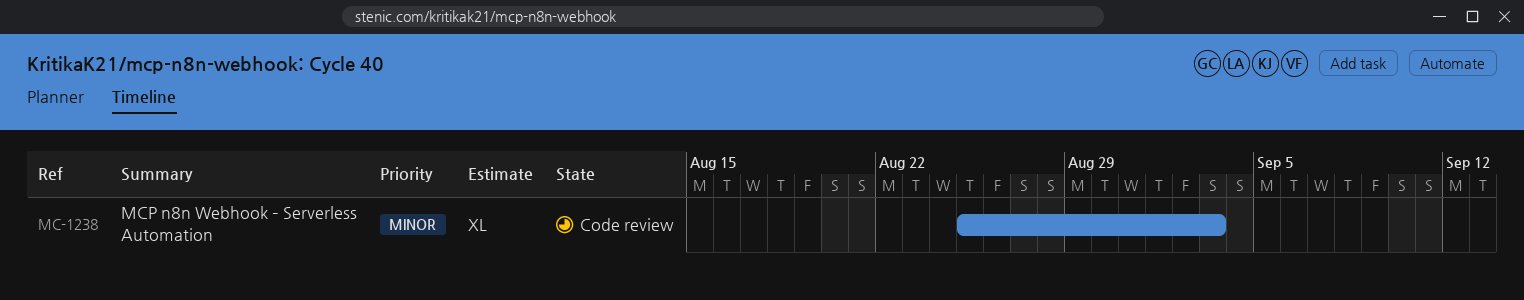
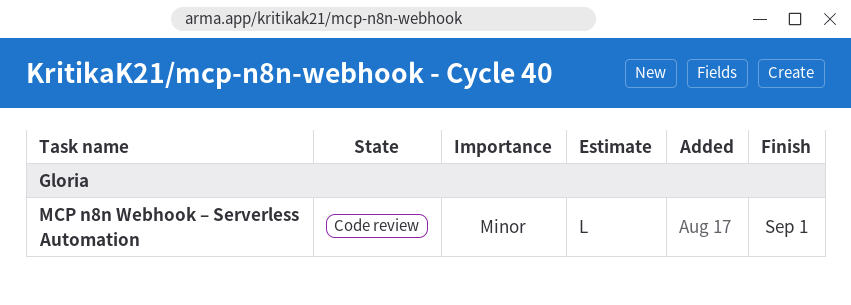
MCP n8n Webhook – Serverless Automation, estimate: XL -> L
MCP n8n Webhook – Serverless Automation, due: Sep 3 -> Sep 1

